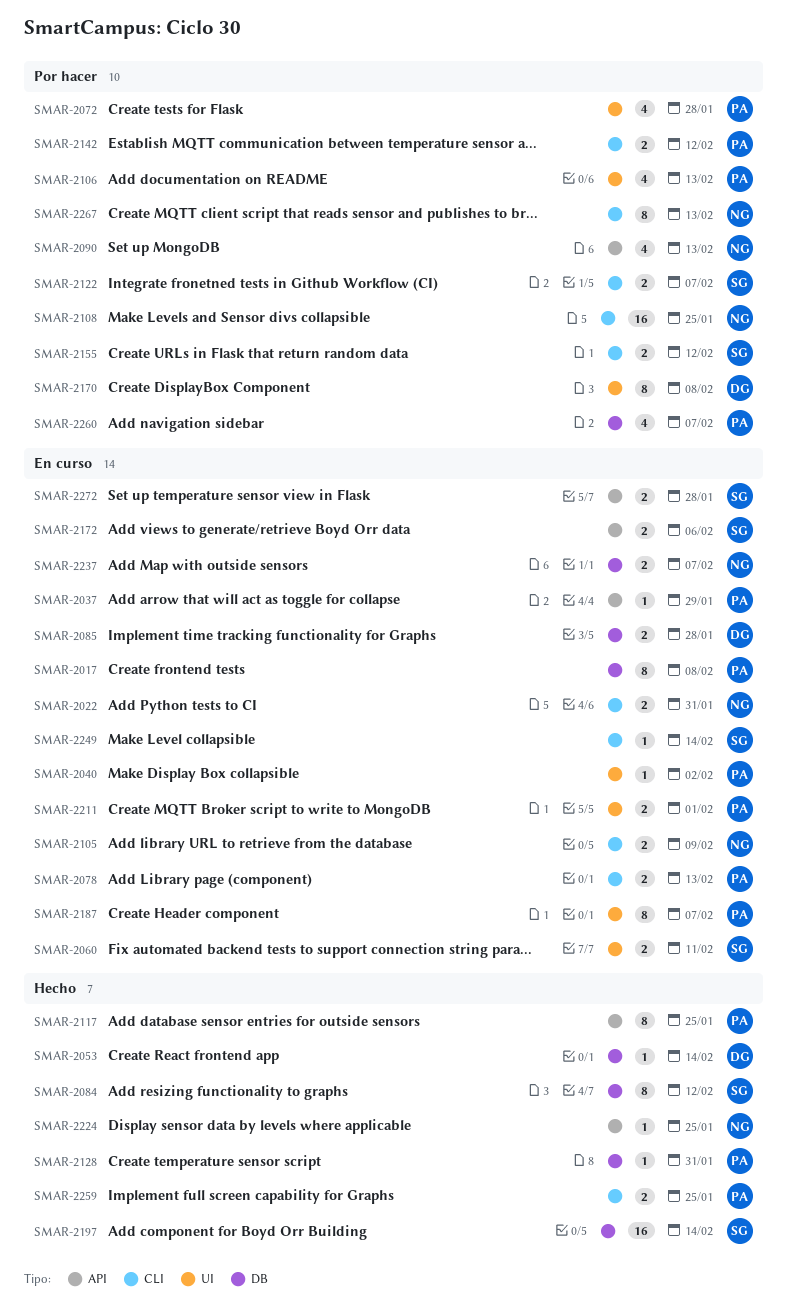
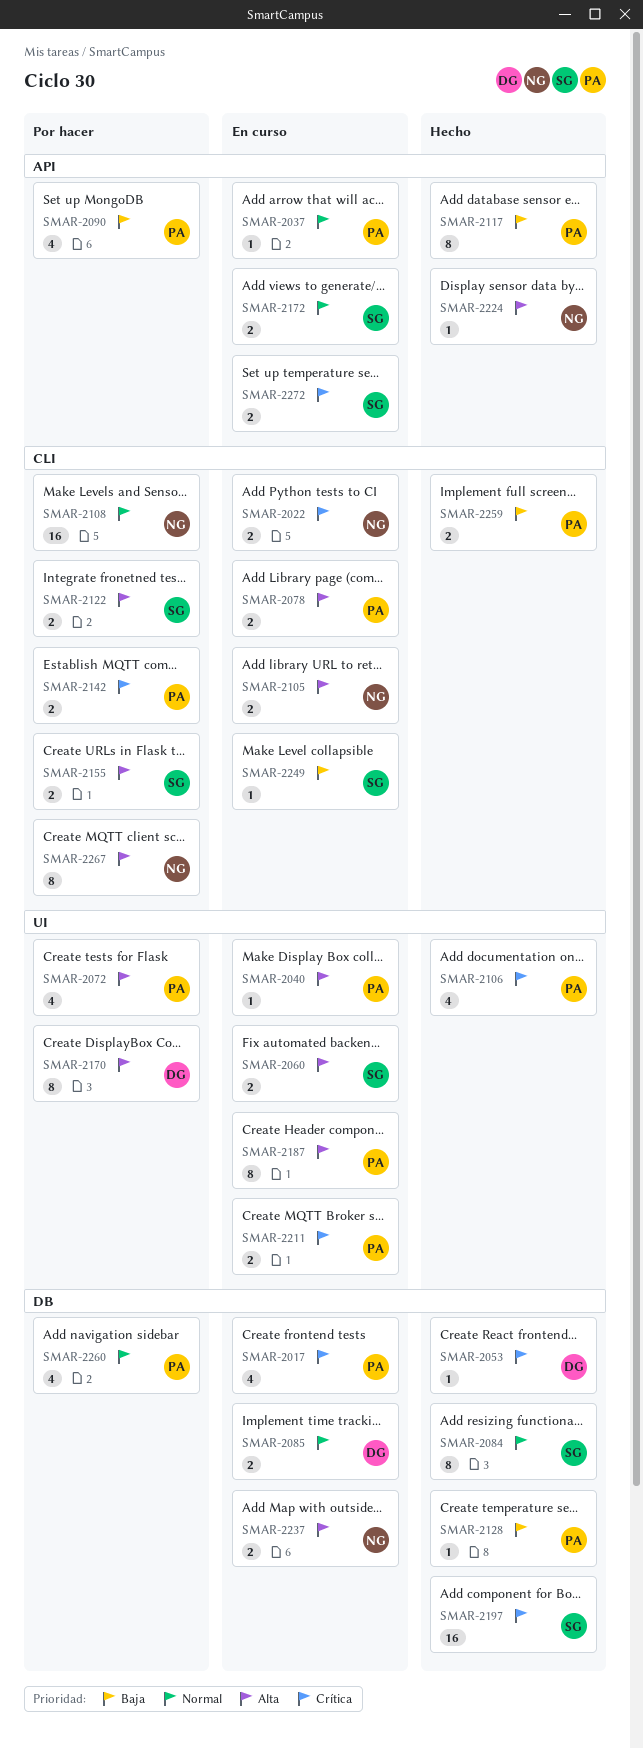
SMAR-2017, estimate: 8 -> 4
SMAR-2090, owner: NG -> PA
SMAR-2106, status: Por hacer -> Hecho

